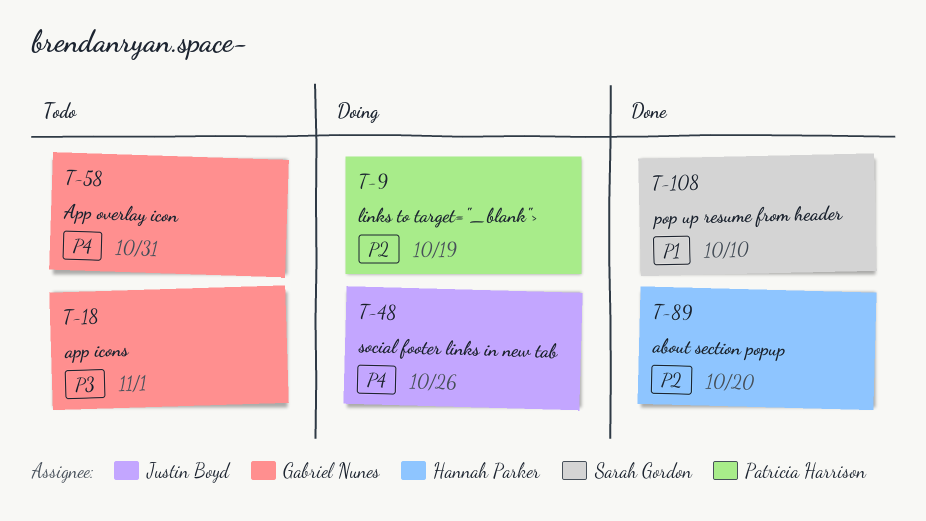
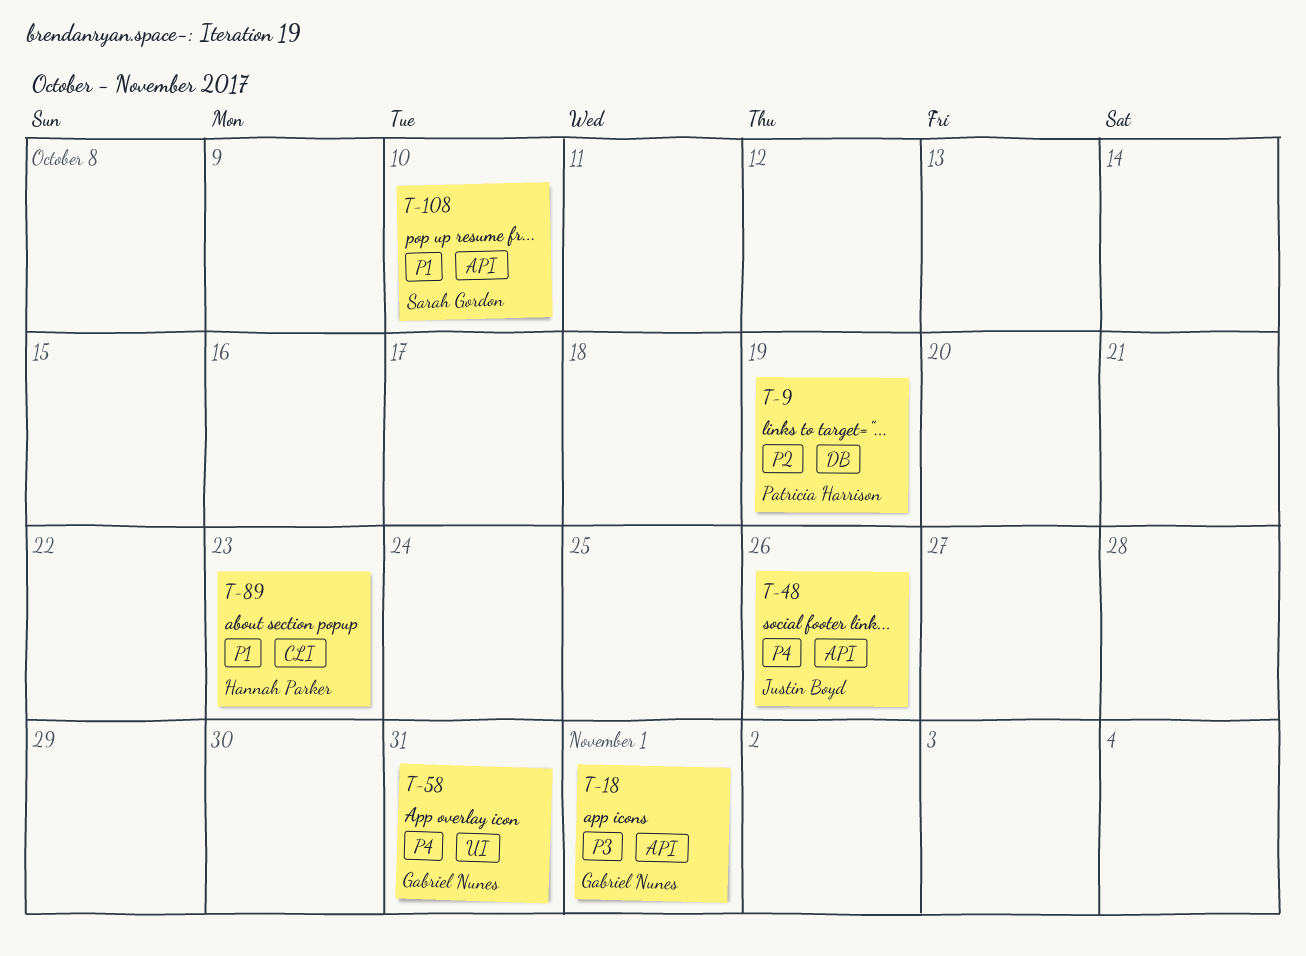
T-89, priority: P2 -> P1
T-89, due: Oct 20 -> Oct 23

